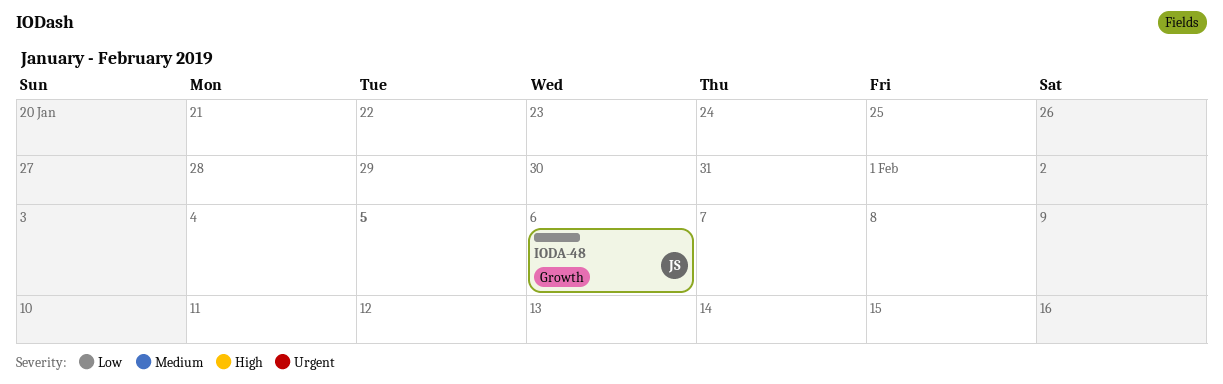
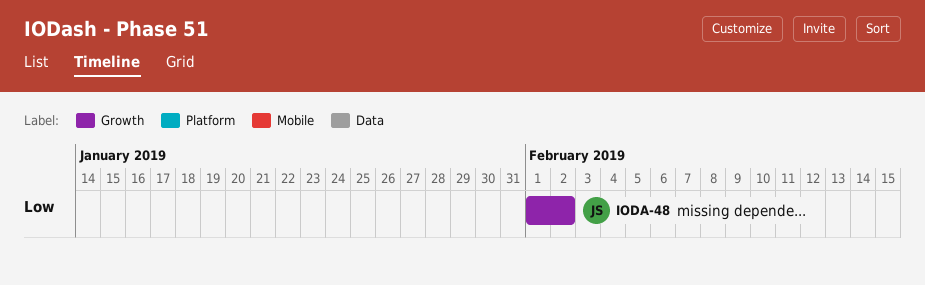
IODA-48, due: Feb 6 -> Feb 2

